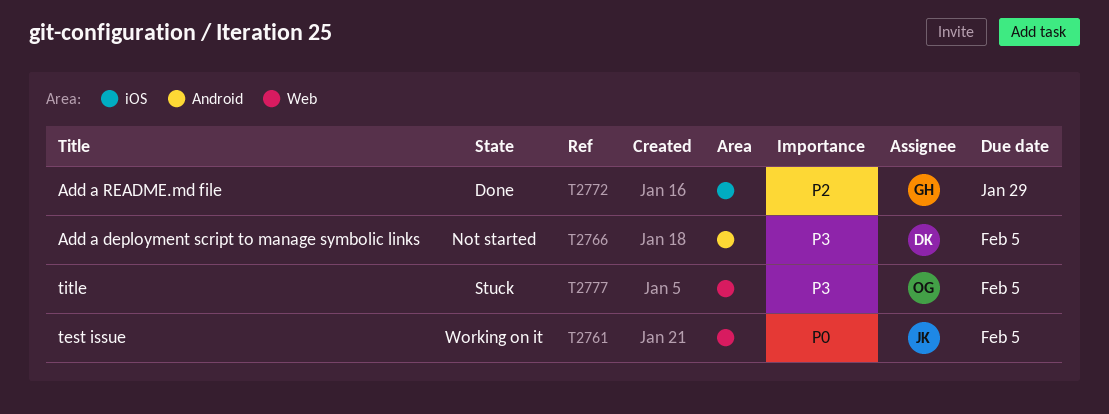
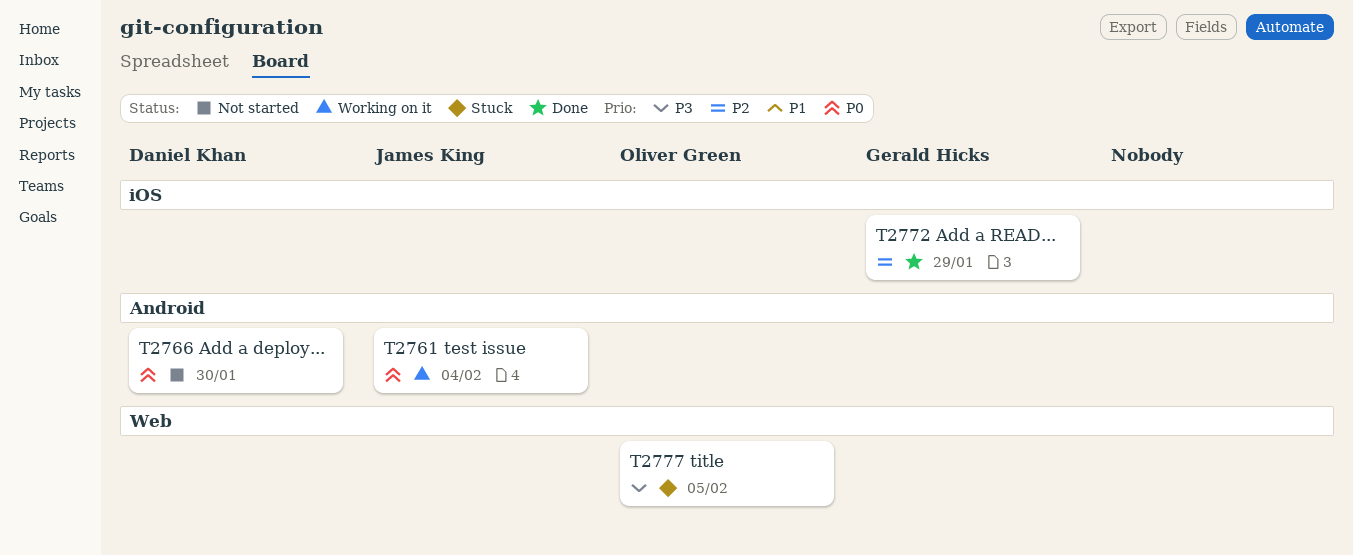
T2761, label: Web -> Android
T2761, due: Feb 5 -> Feb 4
T2766, priority: P3 -> P0
T2766, due: Feb 5 -> Jan 30

